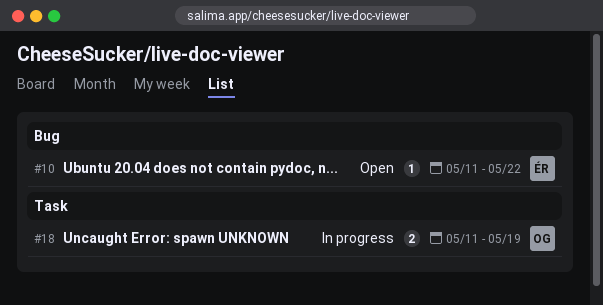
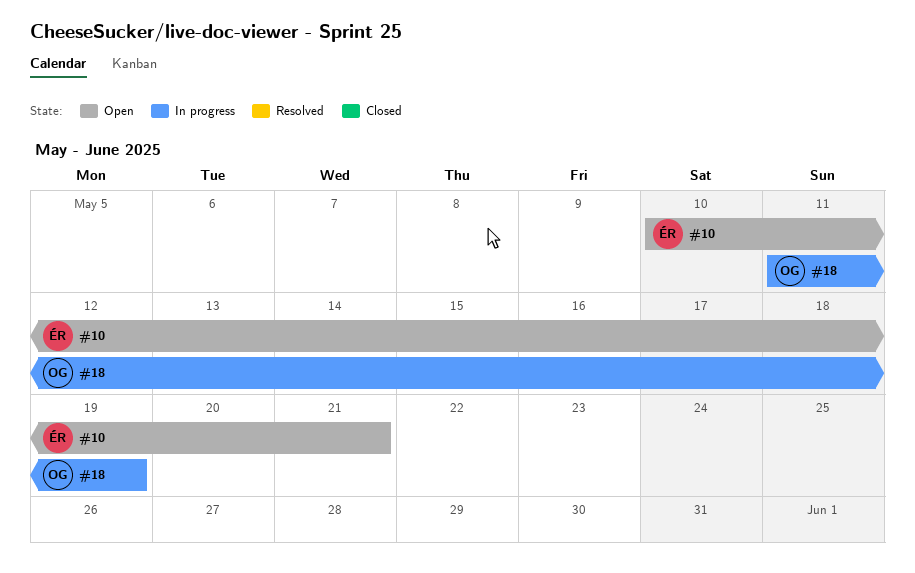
#10, start: May 11 -> May 10
#10, due: May 22 -> May 21

